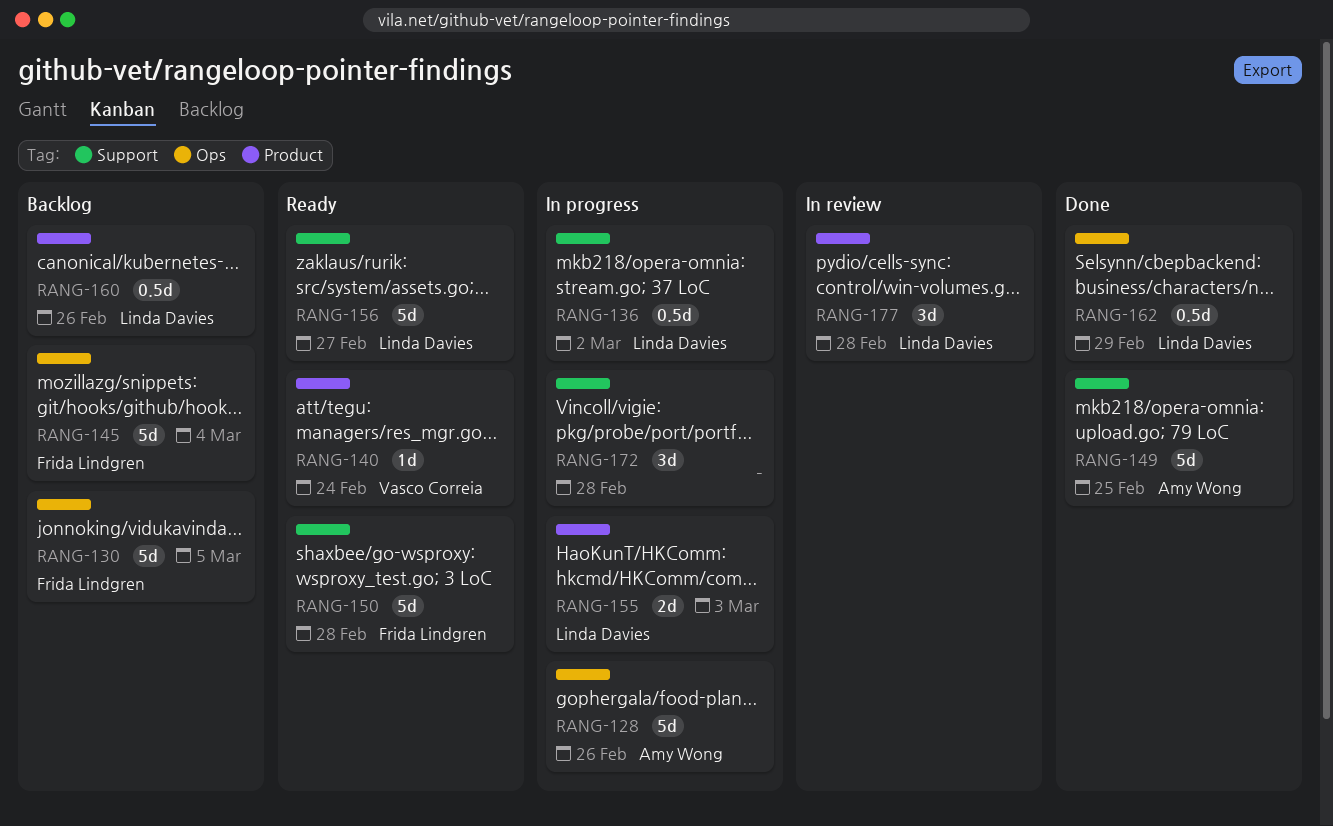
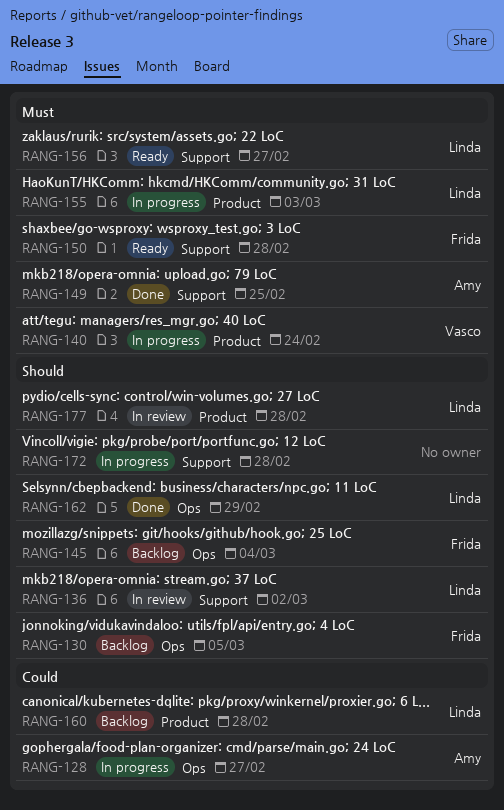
RANG-128, due: Feb 26 -> Feb 27
RANG-136, status: In progress -> In review
RANG-140, status: Ready -> In progress
RANG-160, due: Feb 26 -> Feb 28

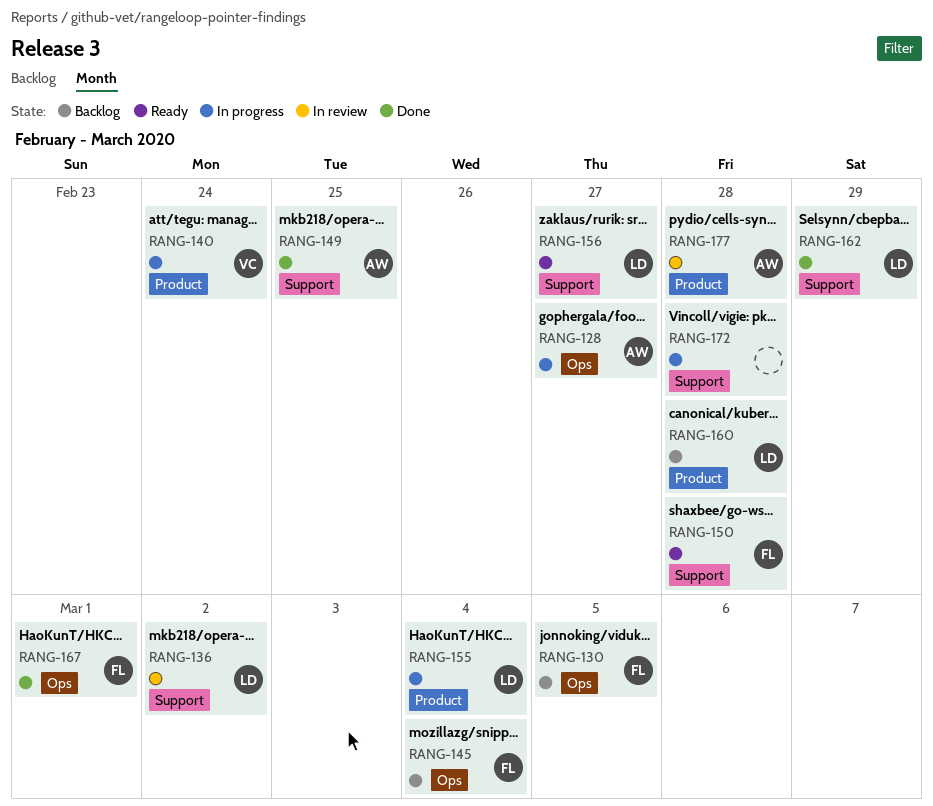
RANG-155, due: Mar 3 -> Mar 4
RANG-162, label: Ops -> Support
RANG-167: none -> present
RANG-177, owner: Linda -> Amy

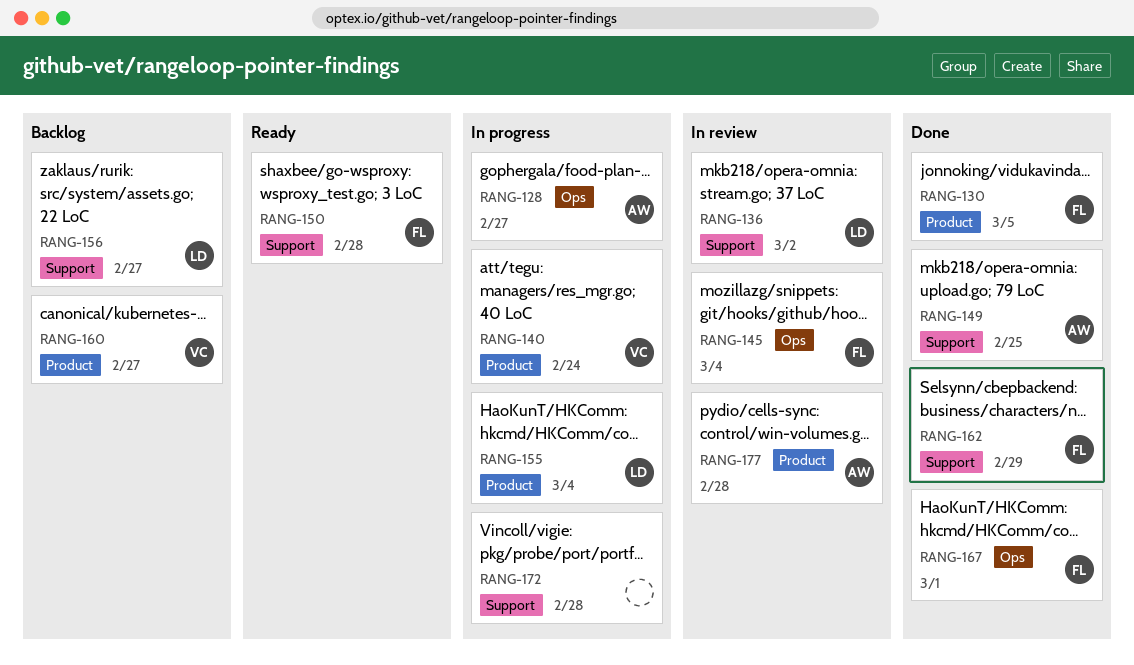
RANG-130, status: Backlog -> Done
RANG-130, label: Ops -> Product
RANG-145, status: Backlog -> In review
RANG-156, status: Ready -> Backlog
RANG-160, owner: LD -> VC
RANG-160, due: Feb 28 -> Feb 27
RANG-162, owner: LD -> FL

